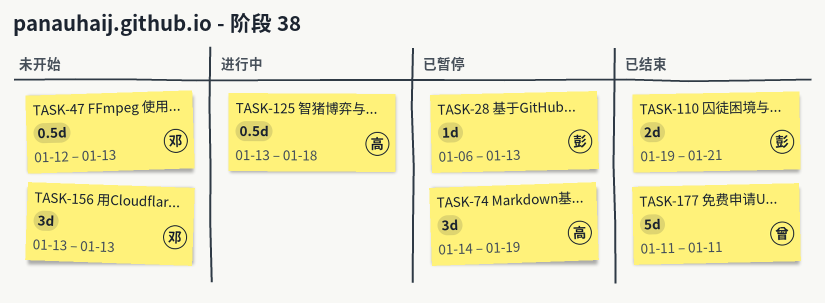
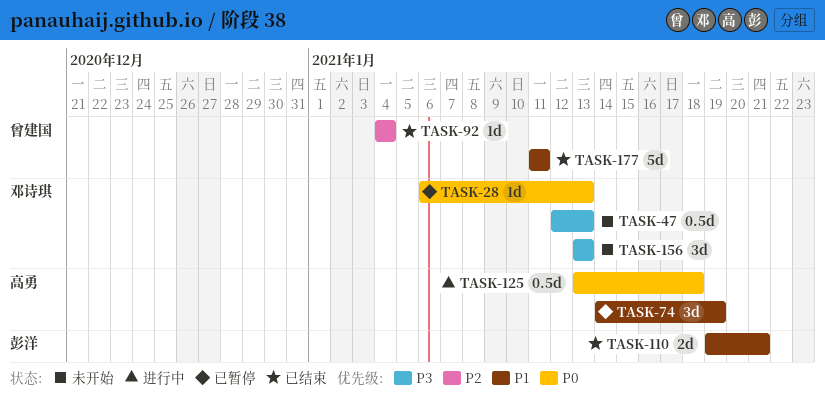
TASK-28, owner: 彭洋 -> 邓诗琪
TASK-92: none -> present

